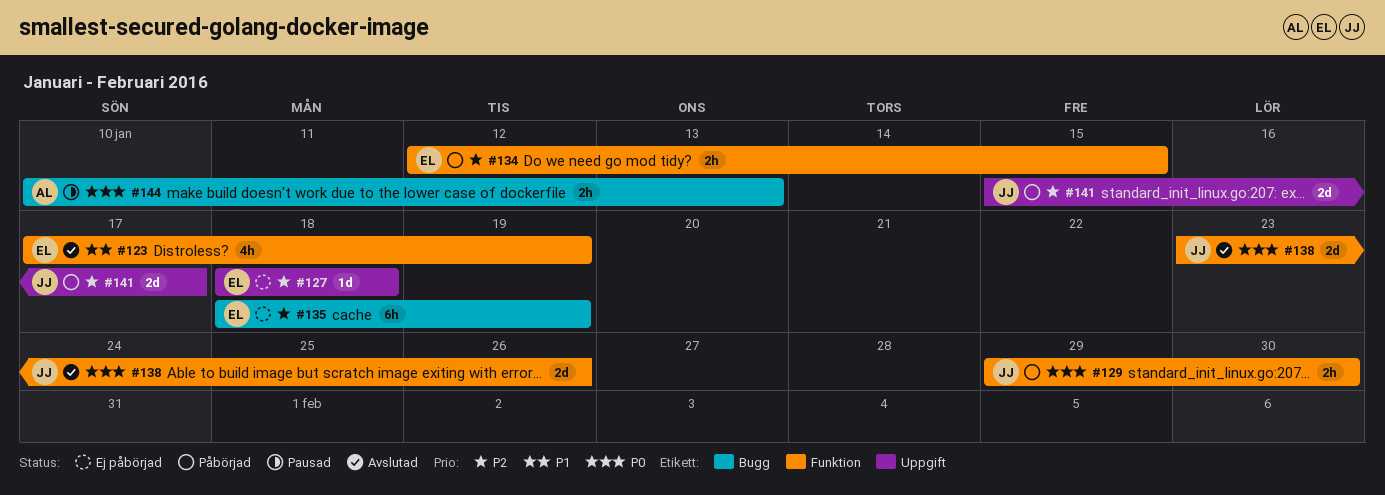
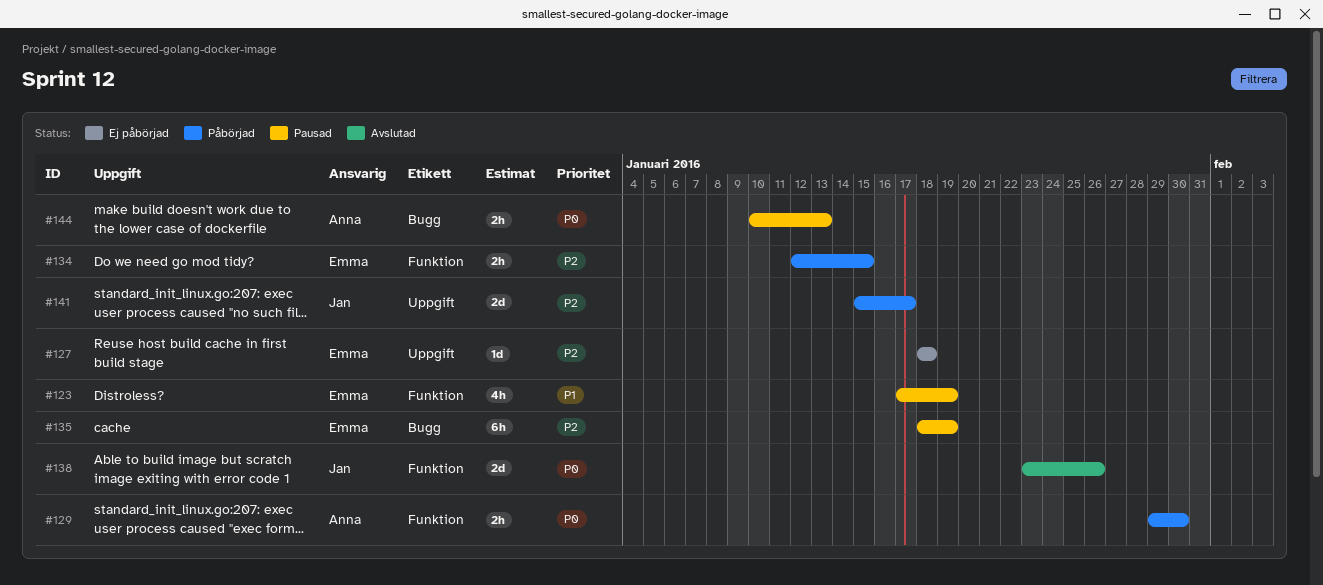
#123, status: Avslutad -> Pausad
#129, owner: Jan -> Anna
#135, status: Ej påbörjad -> Pausad

